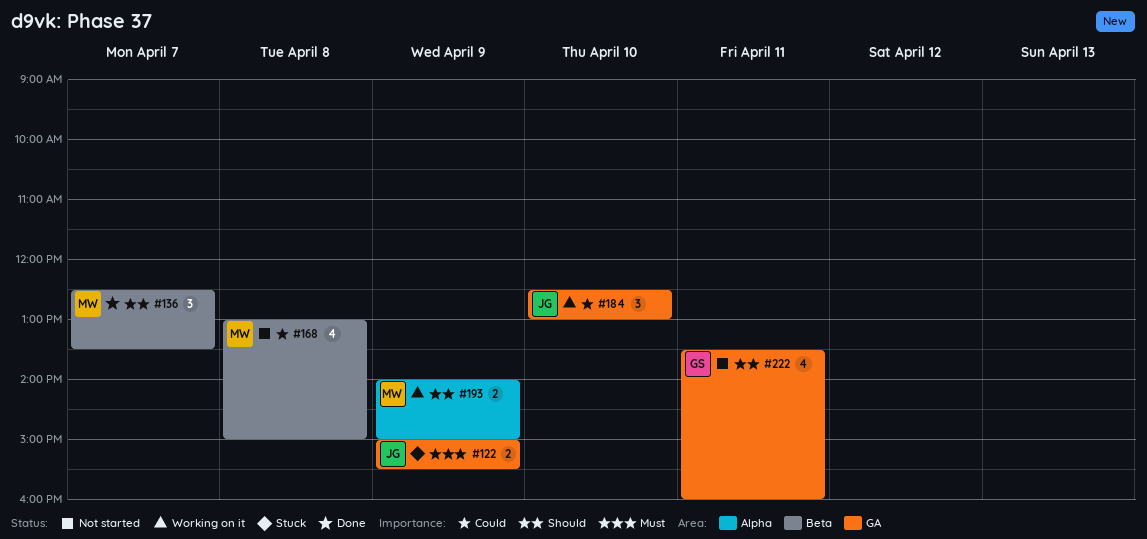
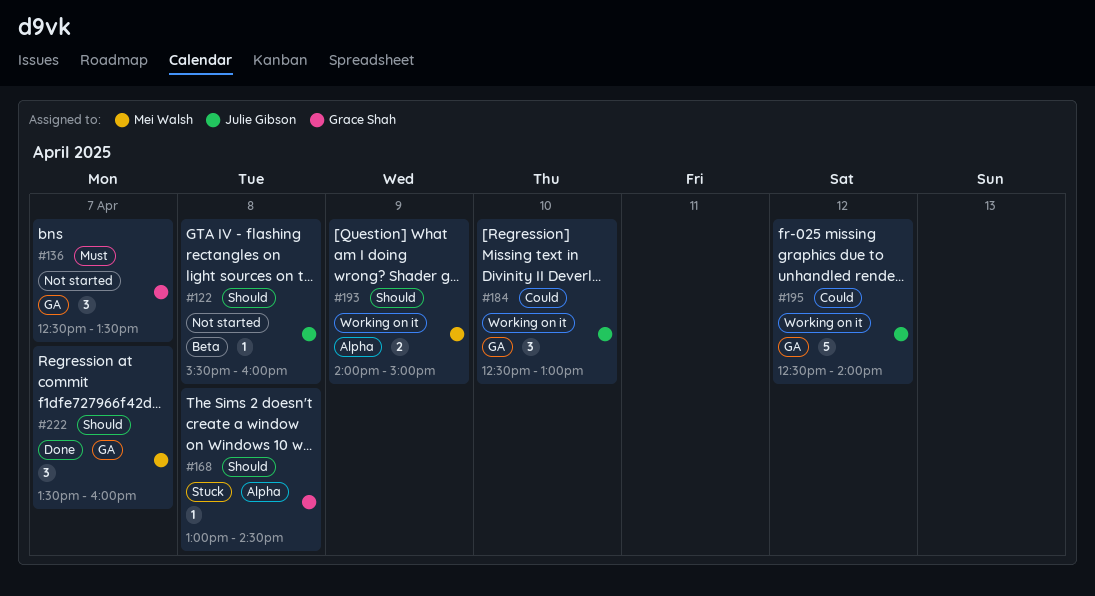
#122, status: Stuck -> Not started
#122, priority: Must -> Should
#122, label: GA -> Beta
#122, estimate: 2 -> 1
#122, day: Apr 9 -> Apr 8
#122, begins: 15:00 -> 15:30
#122, ends: 15:30 -> 16:00
#136, status: Done -> Not started
#136, owner: Mei Walsh -> Grace Shah
#136, priority: Should -> Must
#136, label: Beta -> GA
#168, status: Not started -> Stuck
#168, owner: Mei Walsh -> Grace Shah
#168, priority: Could -> Should
#168, label: Beta -> Alpha
#168, estimate: 4 -> 1
#168, ends: 15:00 -> 14:30
#195: none -> present
#222, status: Not started -> Done
#222, owner: Grace Shah -> Mei Walsh
#222, estimate: 4 -> 3
#222, day: Apr 11 -> Apr 7

